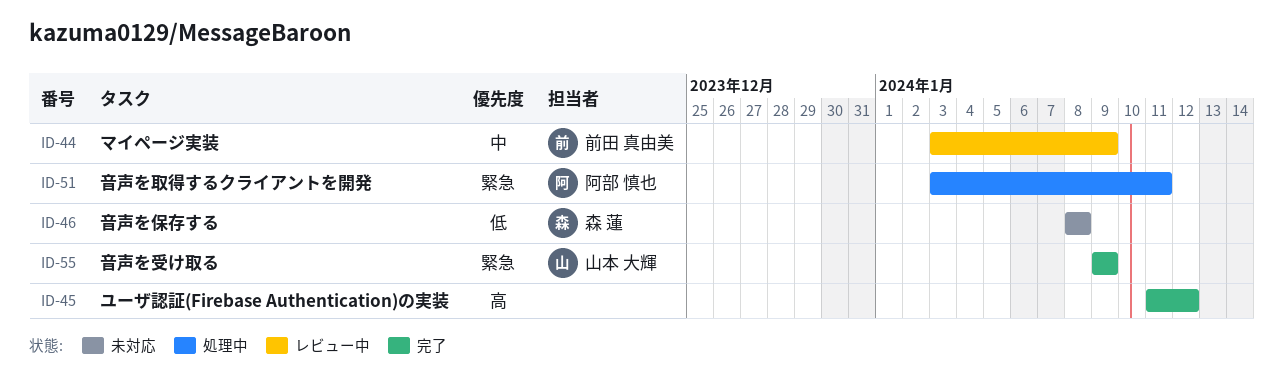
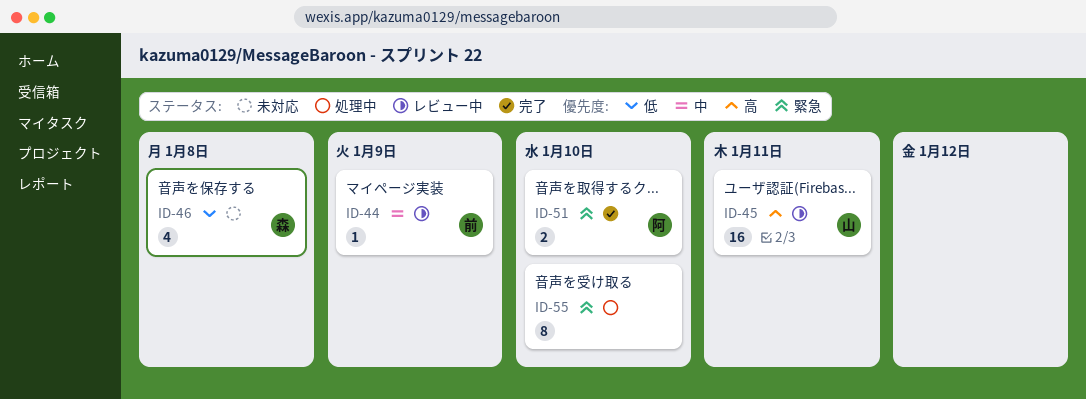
ID-45, status: 完了 -> レビュー中
ID-45, owner: none -> 山本 大輝
ID-45, due: Jan 12 -> Jan 11
ID-51, status: 処理中 -> 完了
ID-51, due: Jan 11 -> Jan 10
ID-55, status: 完了 -> 処理中
ID-55, owner: 山本 大輝 -> none
ID-55, due: Jan 9 -> Jan 10

